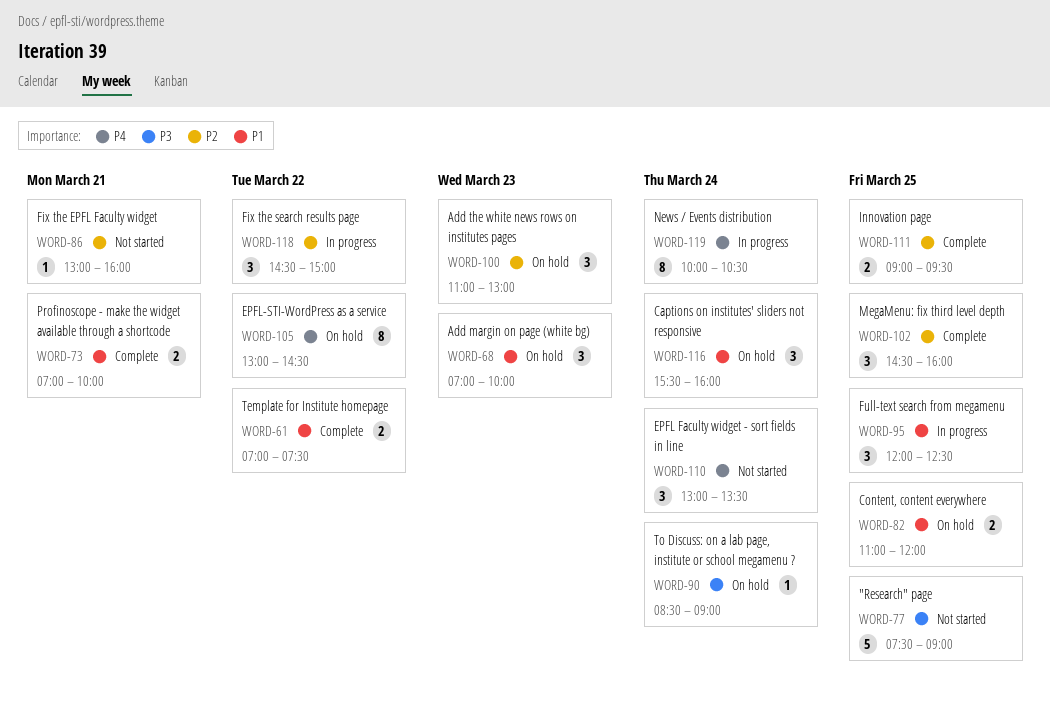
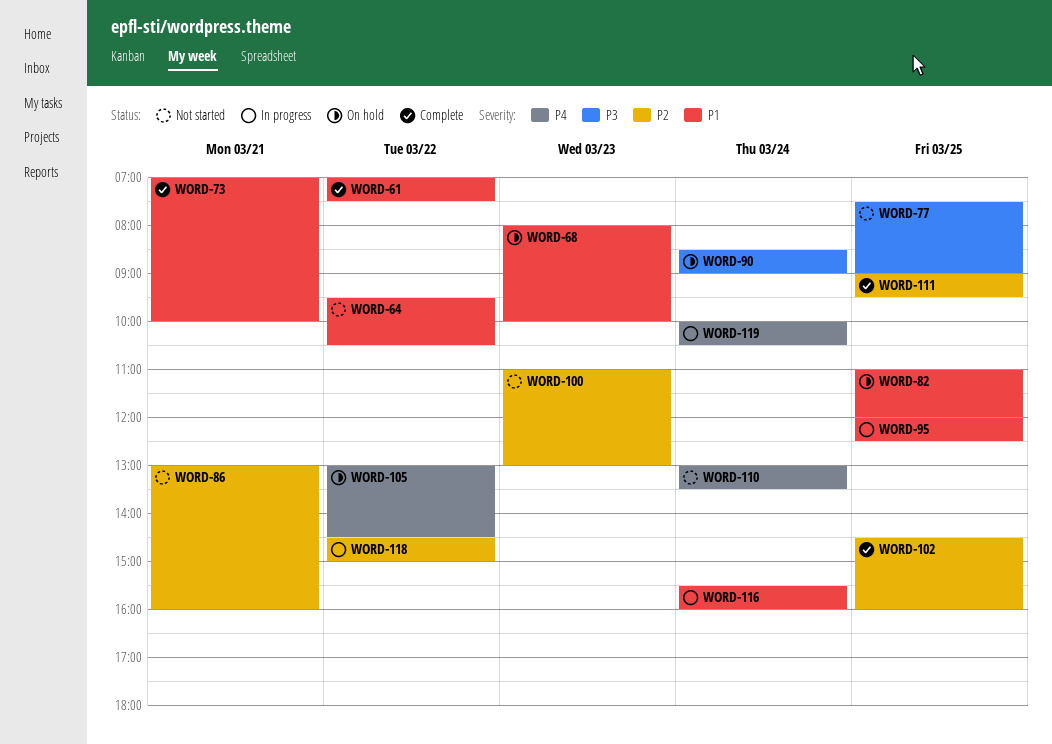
WORD-64: none -> present
WORD-68, begins: 07:00 -> 08:00
WORD-100, status: On hold -> Not started
WORD-116, status: On hold -> In progress

